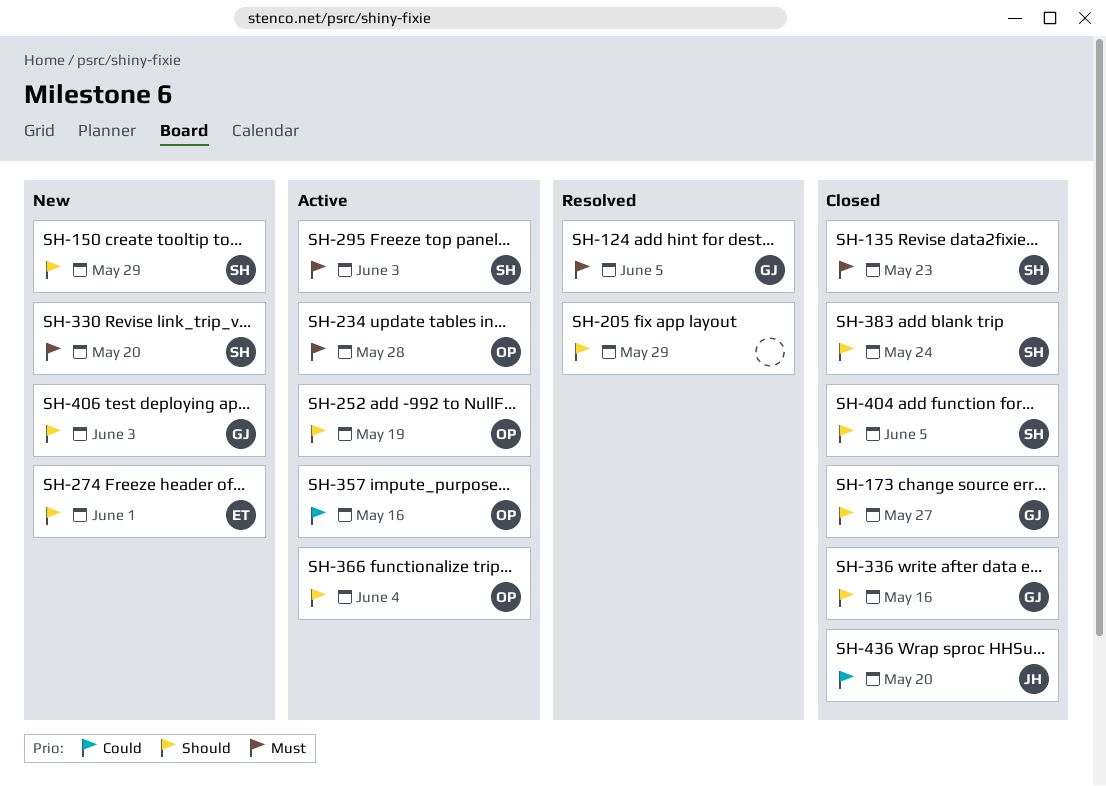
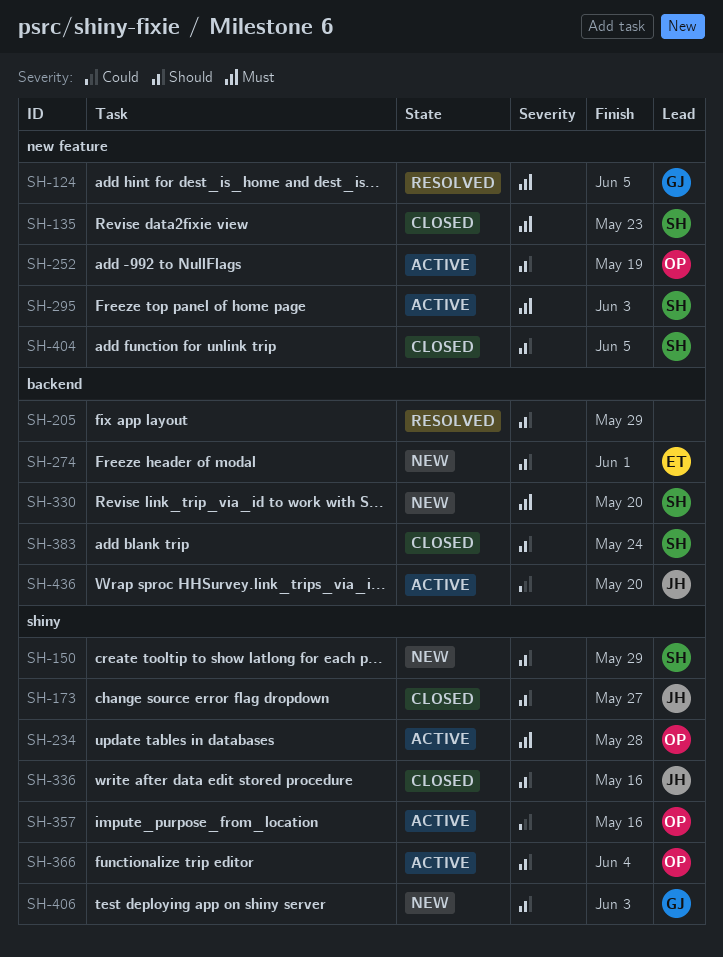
SH-173, owner: GJ -> JH
SH-336, owner: GJ -> JH
SH-436, status: Closed -> Active

